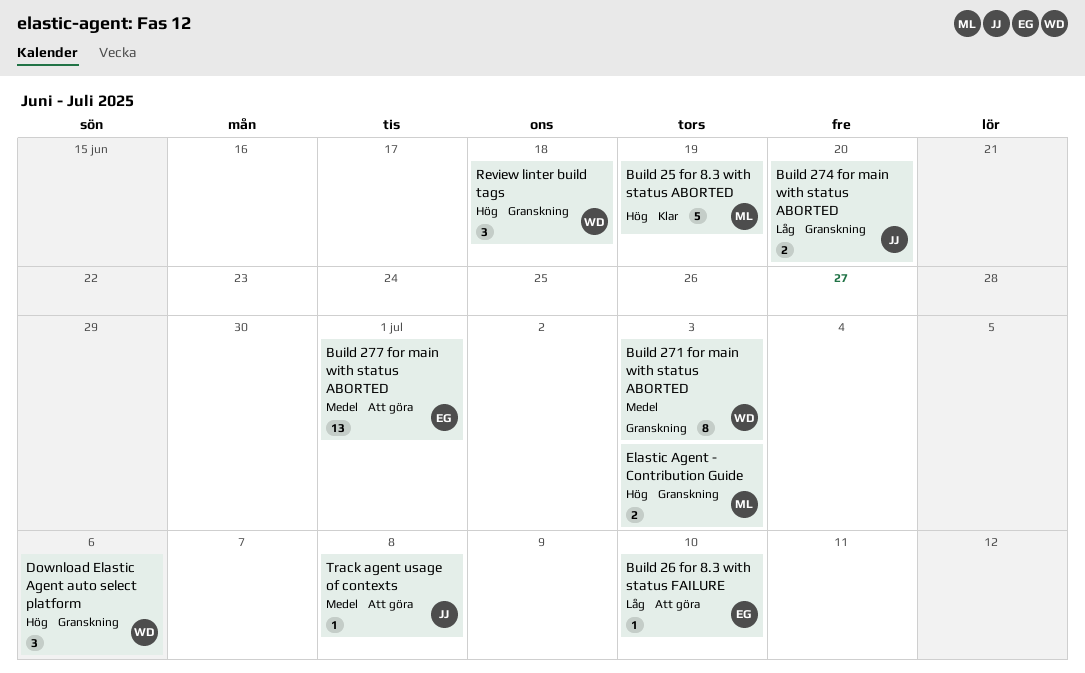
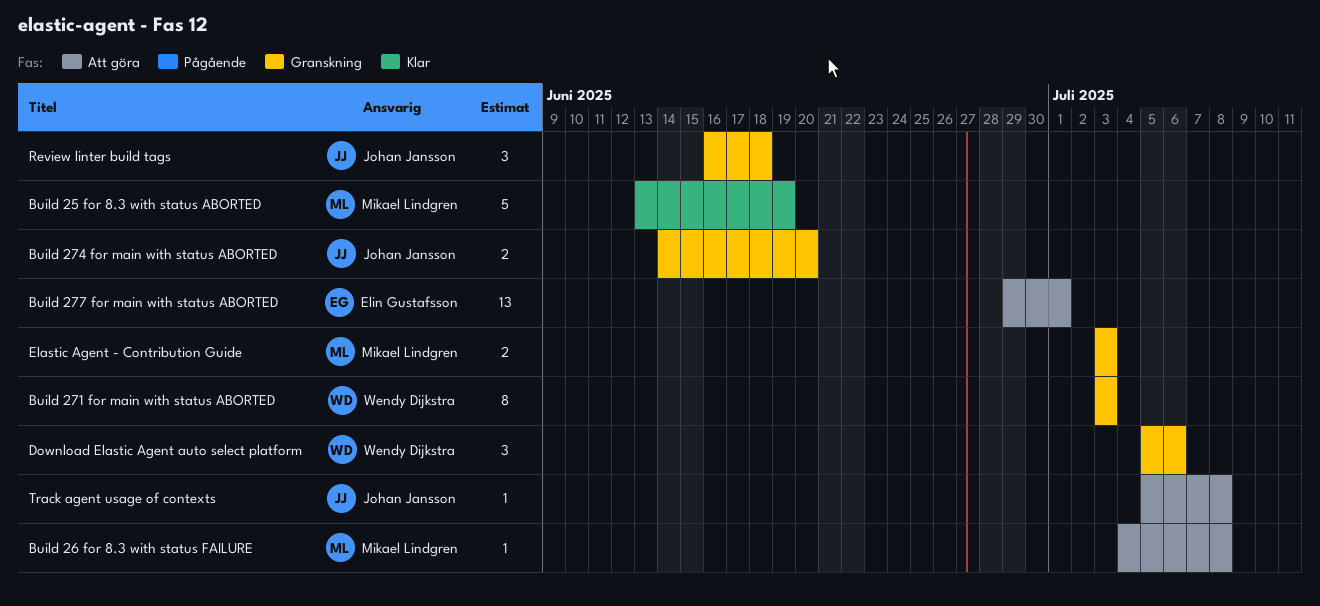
Build 26 for 8.3 with status FAILURE, owner: Elin Gustafsson -> Mikael Lindgren
Build 26 for 8.3 with status FAILURE, due: Jul 10 -> Jul 8
Review linter build tags, owner: Wendy Dijkstra -> Johan Jansson

